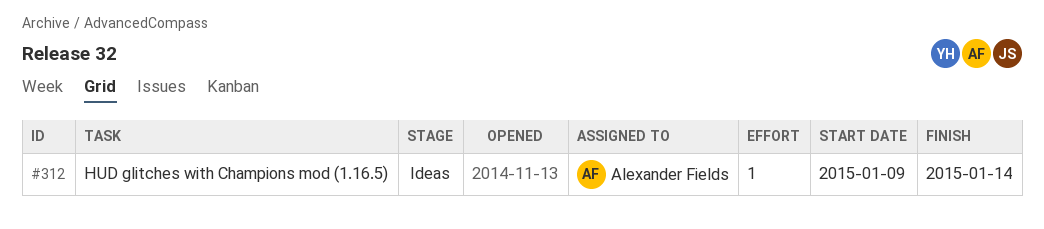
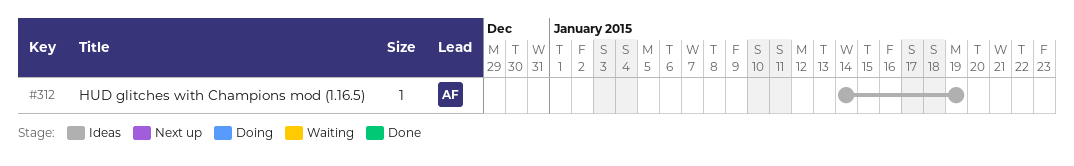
#312, start: Jan 9 -> Jan 14
#312, due: Jan 14 -> Jan 19

